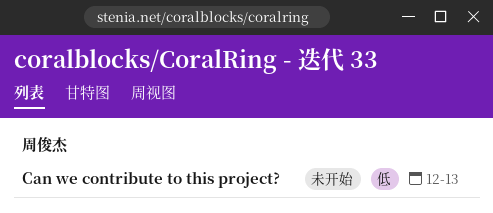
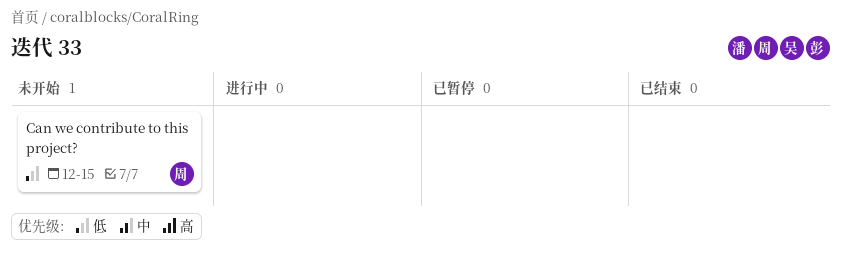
Can we contribute to this project?, due: Dec 13 -> Dec 15

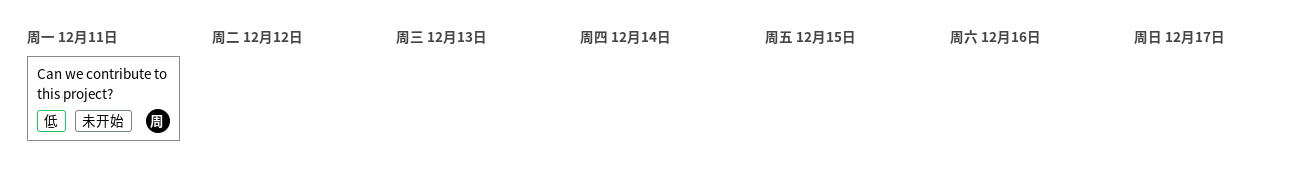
Can we contribute to this project?, due: Dec 15 -> Dec 11

